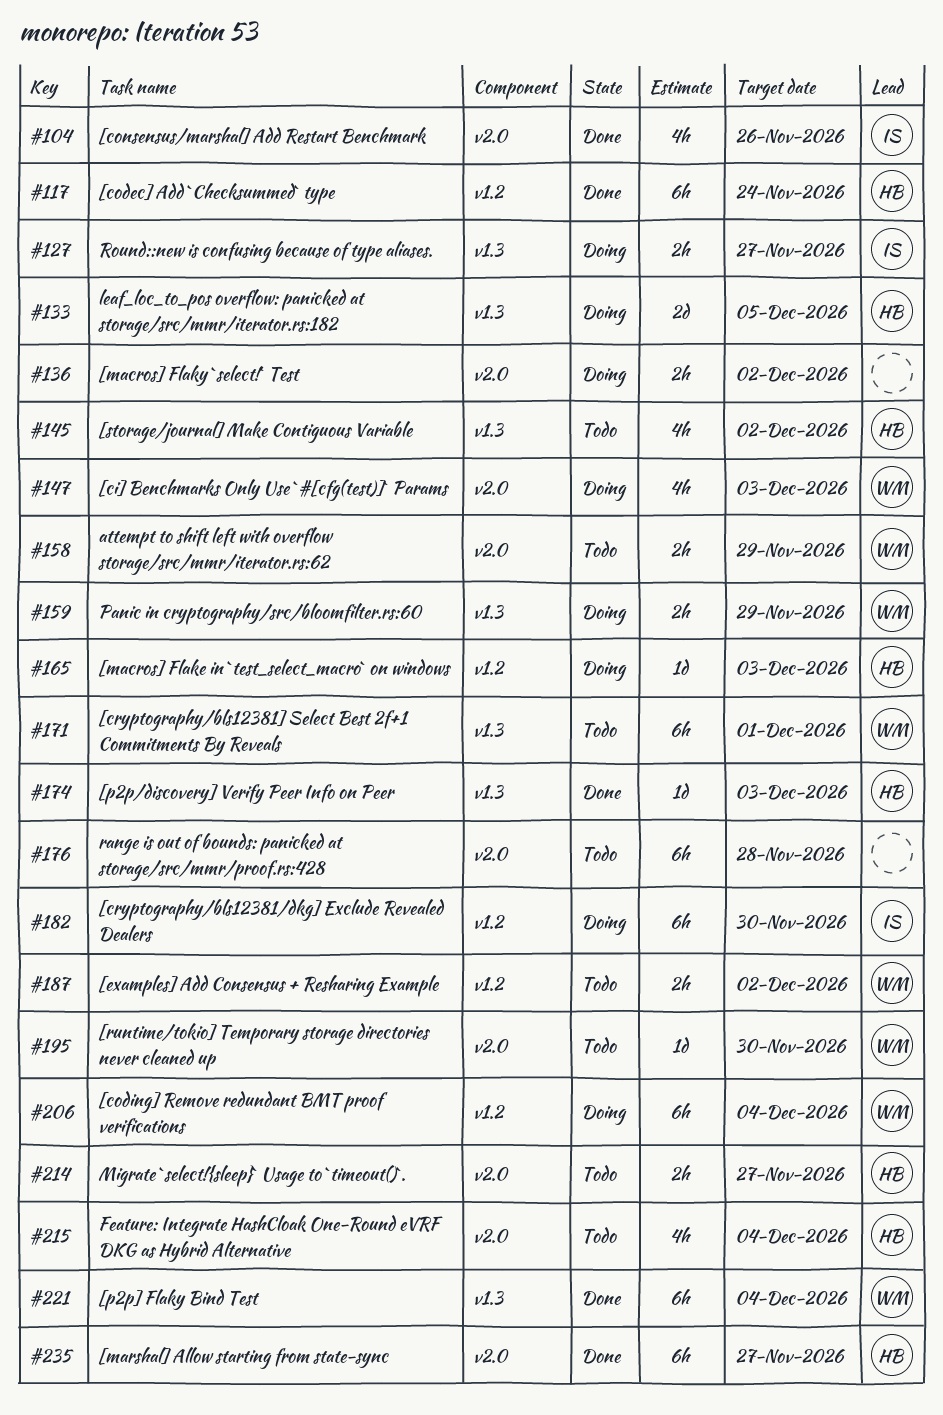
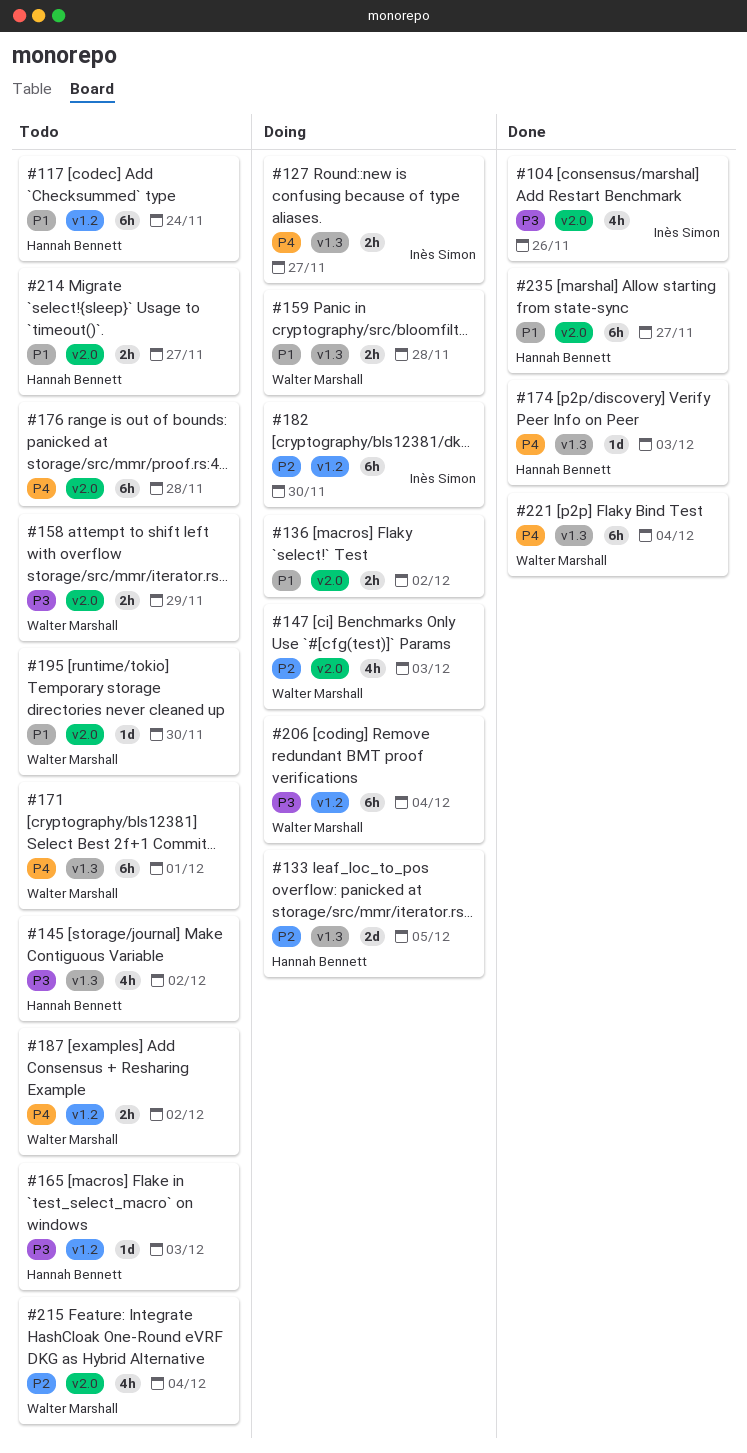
#117, status: Done -> Todo
#159, due: Nov 29 -> Nov 28
#165, status: Doing -> Todo
#215, owner: Hannah Bennett -> Walter Marshall

